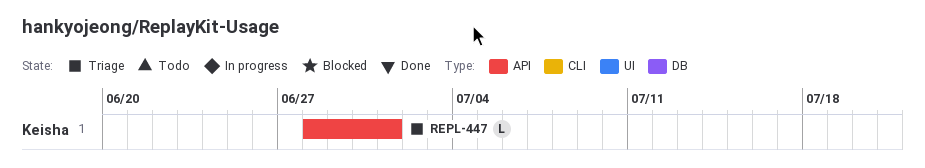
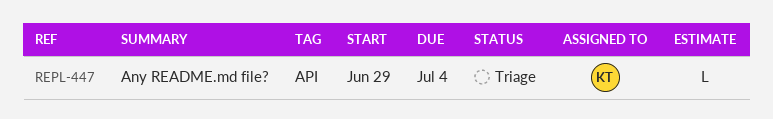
REPL-447, start: Jun 28 -> Jun 29
REPL-447, due: Jul 1 -> Jul 4

